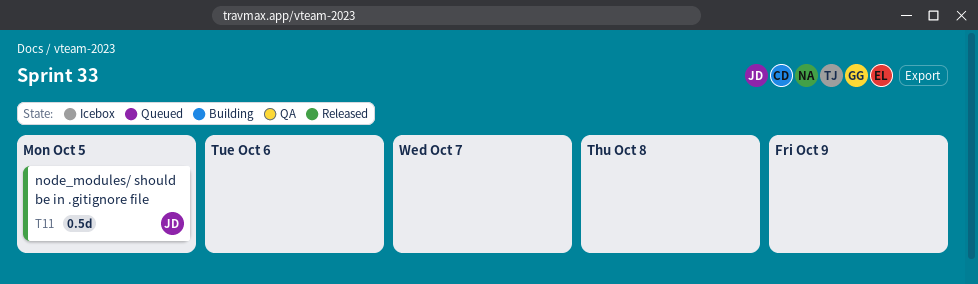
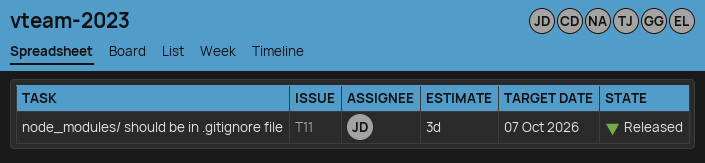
T11, estimate: 0.5d -> 3d
T11, due: Oct 5 -> Oct 7

